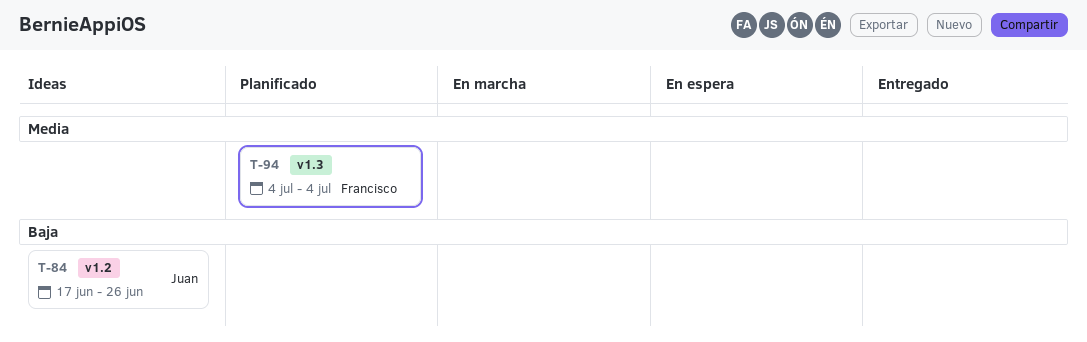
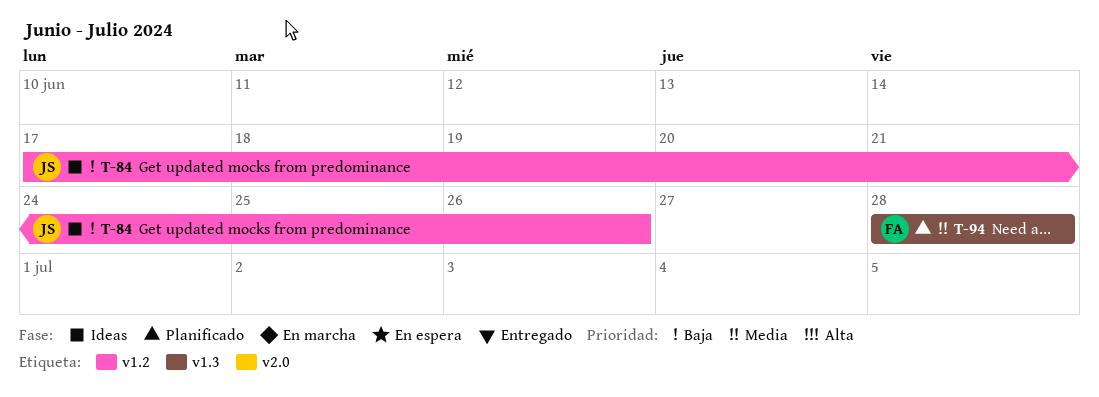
T-94, start: Jul 4 -> Jun 28
T-94, due: Jul 4 -> Jun 28

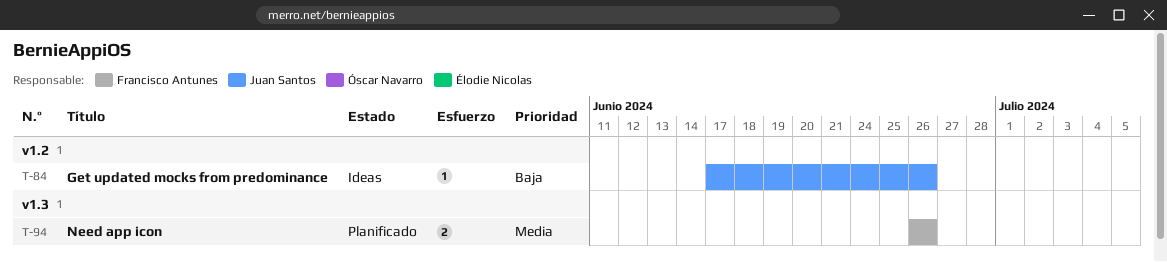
T-94, start: Jun 28 -> Jun 26
T-94, due: Jun 28 -> Jun 26

